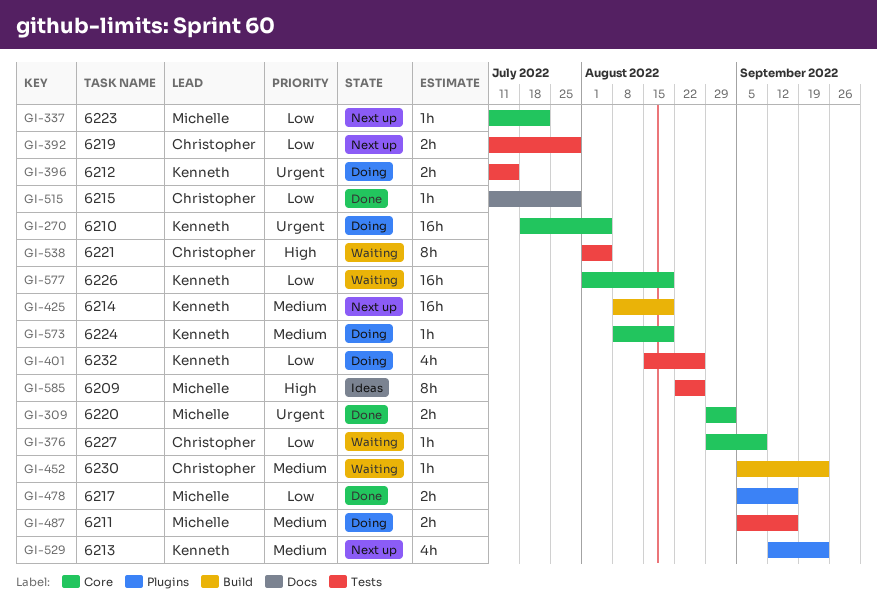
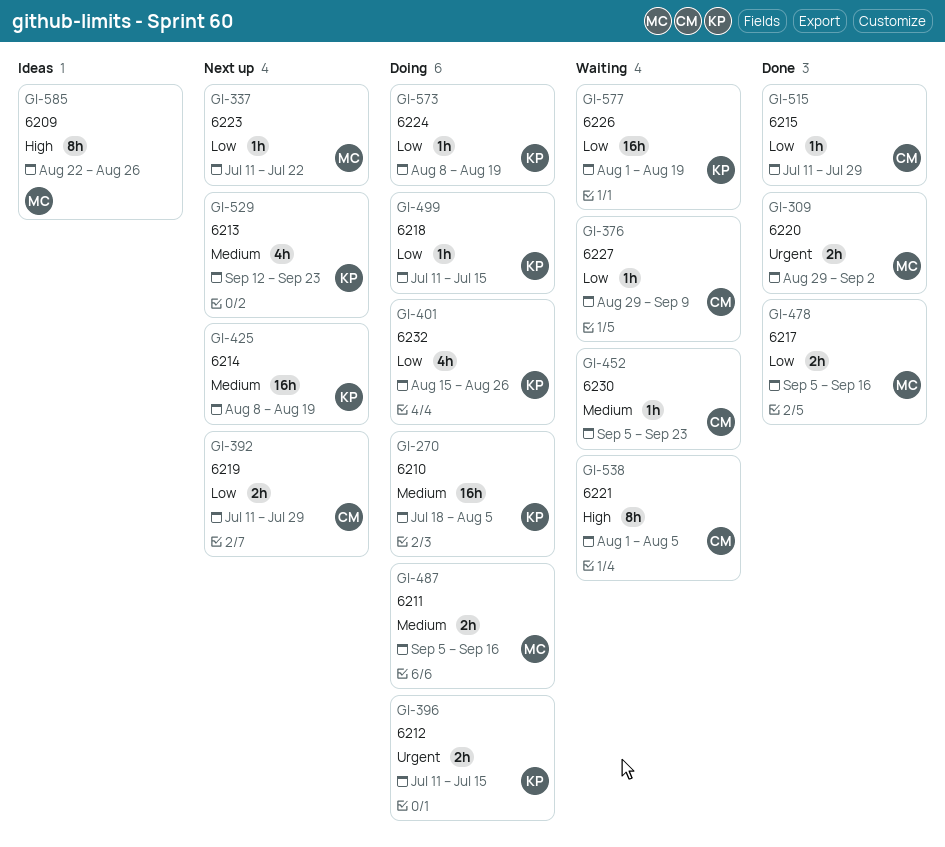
GI-270, priority: Urgent -> Medium
GI-499: none -> present
GI-573, priority: Medium -> Low

